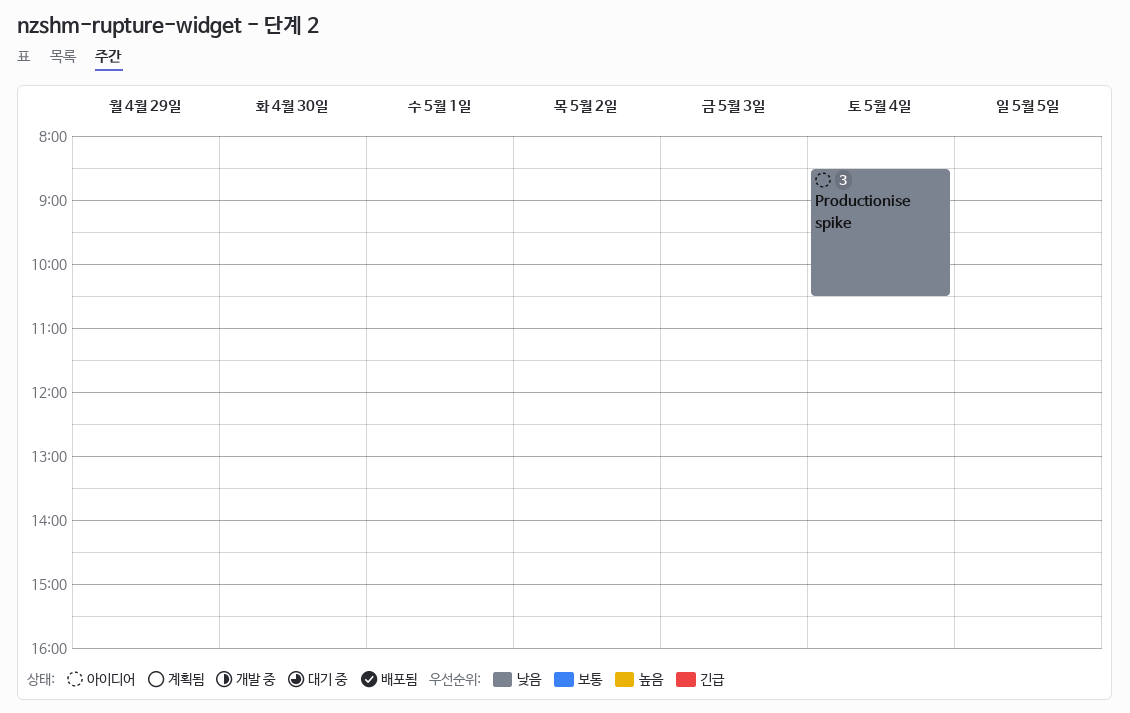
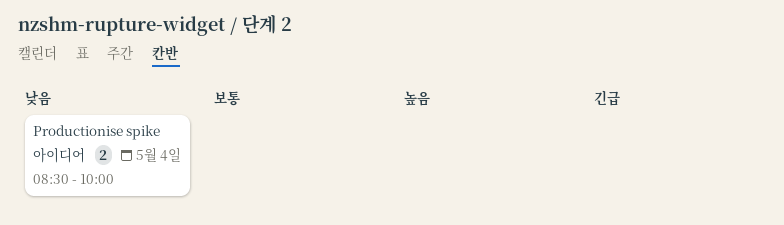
Productionise spike, estimate: 3 -> 2
Productionise spike, ends: 10:30 -> 10:00

